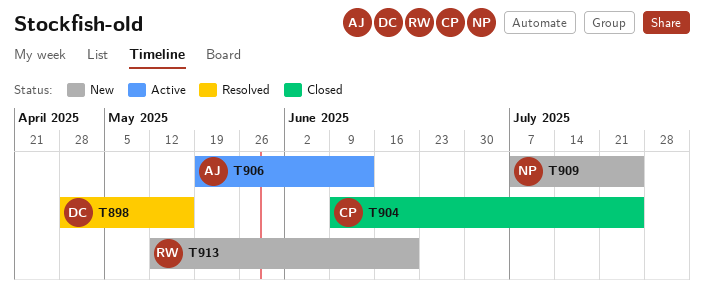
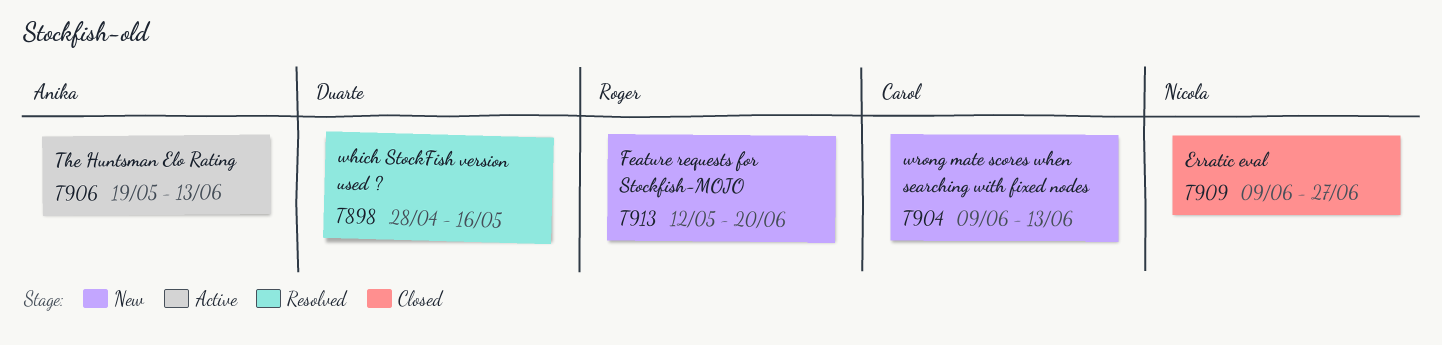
T904, status: Closed -> New
T904, due: Jul 25 -> Jun 13
T909, status: New -> Closed
T909, start: Jul 7 -> Jun 9
T909, due: Jul 25 -> Jun 27

